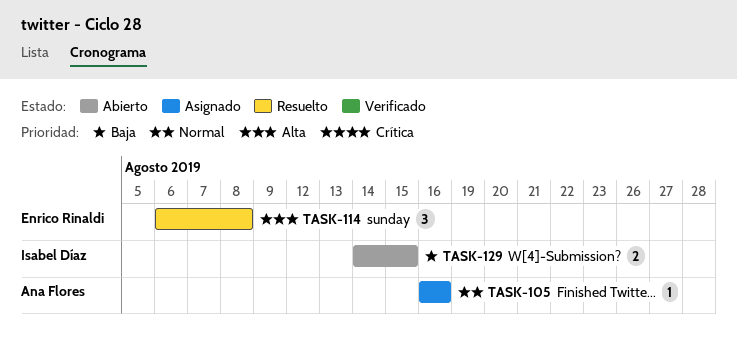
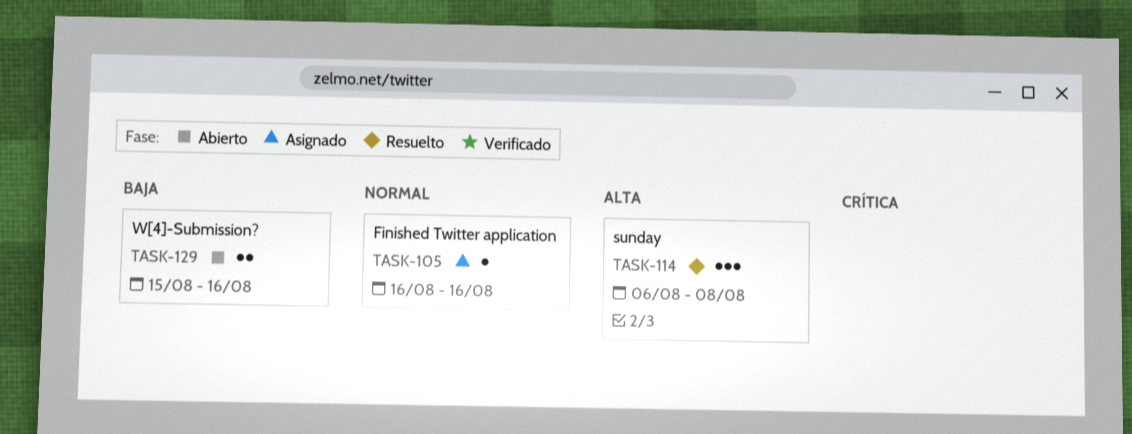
TASK-129, start: Aug 14 -> Aug 15
TASK-129, due: Aug 15 -> Aug 16

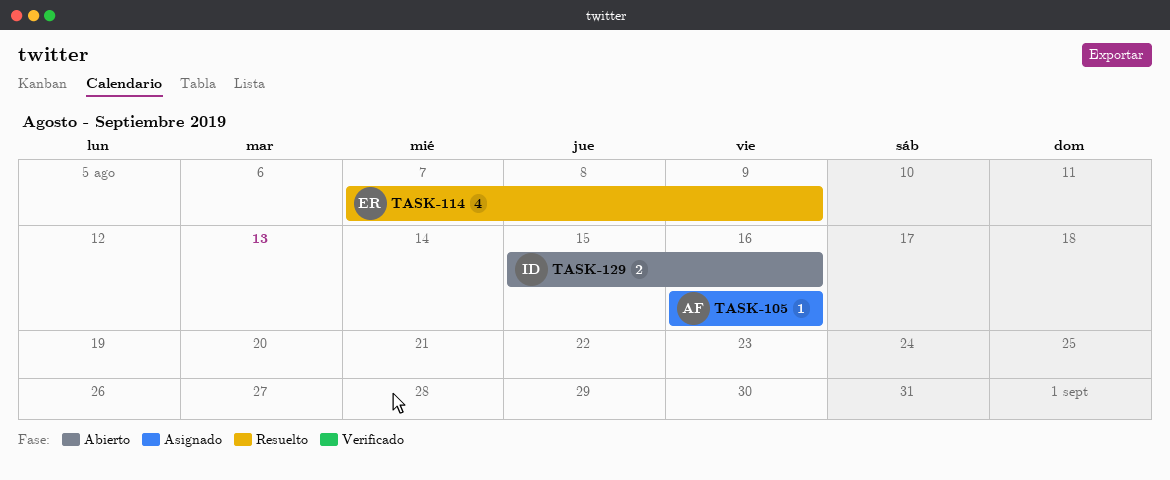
TASK-114, estimate: 3 -> 4
TASK-114, start: Aug 6 -> Aug 7
TASK-114, due: Aug 8 -> Aug 9

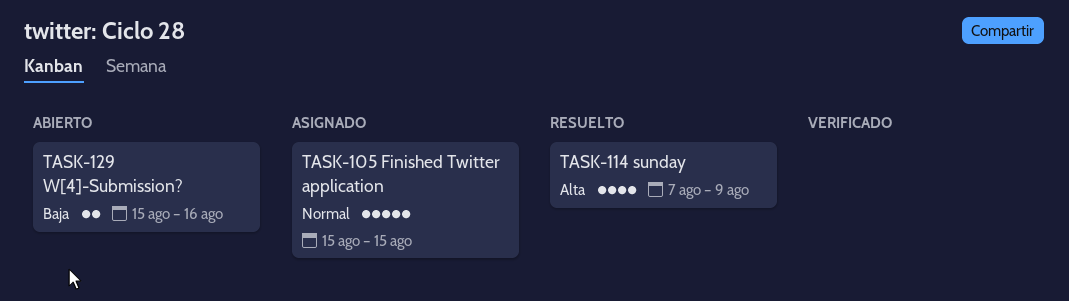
TASK-105, estimate: 1 -> 5
TASK-105, start: Aug 16 -> Aug 15
TASK-105, due: Aug 16 -> Aug 15

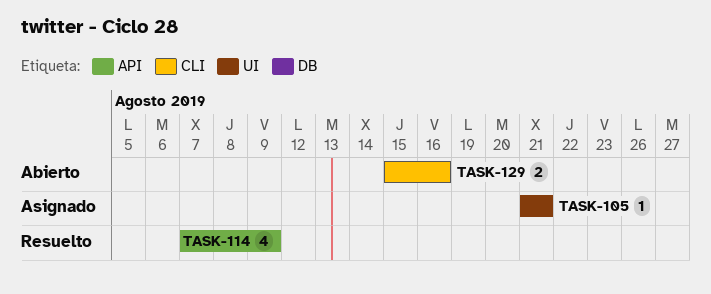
TASK-105, estimate: 5 -> 1
TASK-105, start: Aug 15 -> Aug 21
TASK-105, due: Aug 15 -> Aug 21

